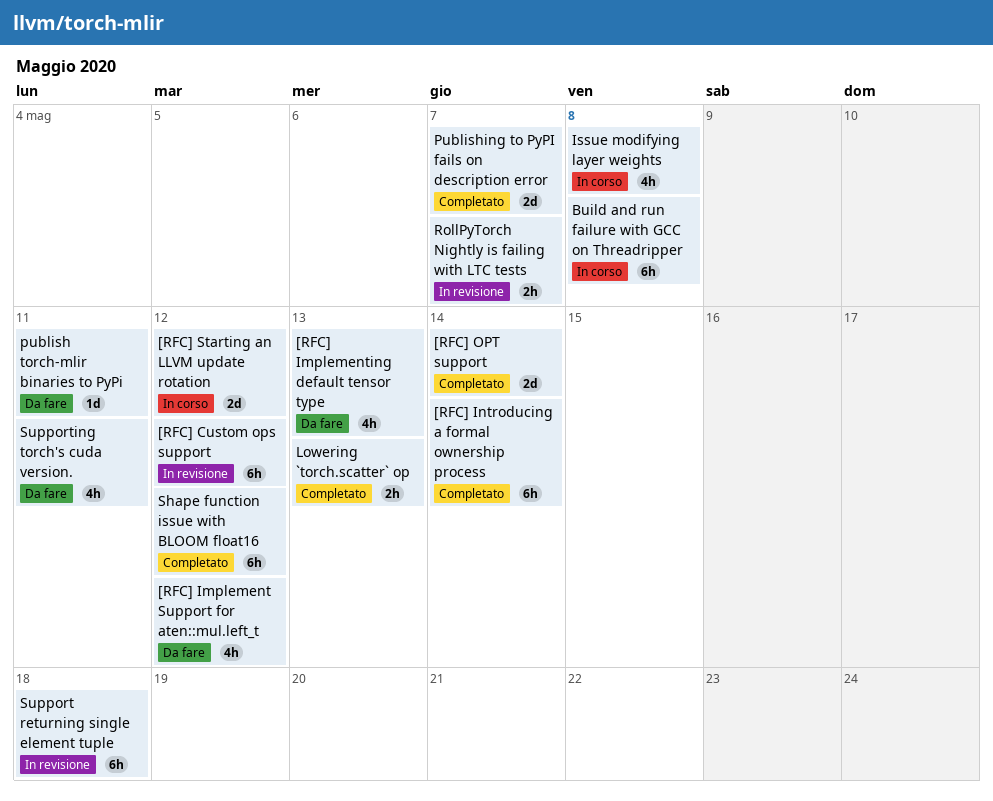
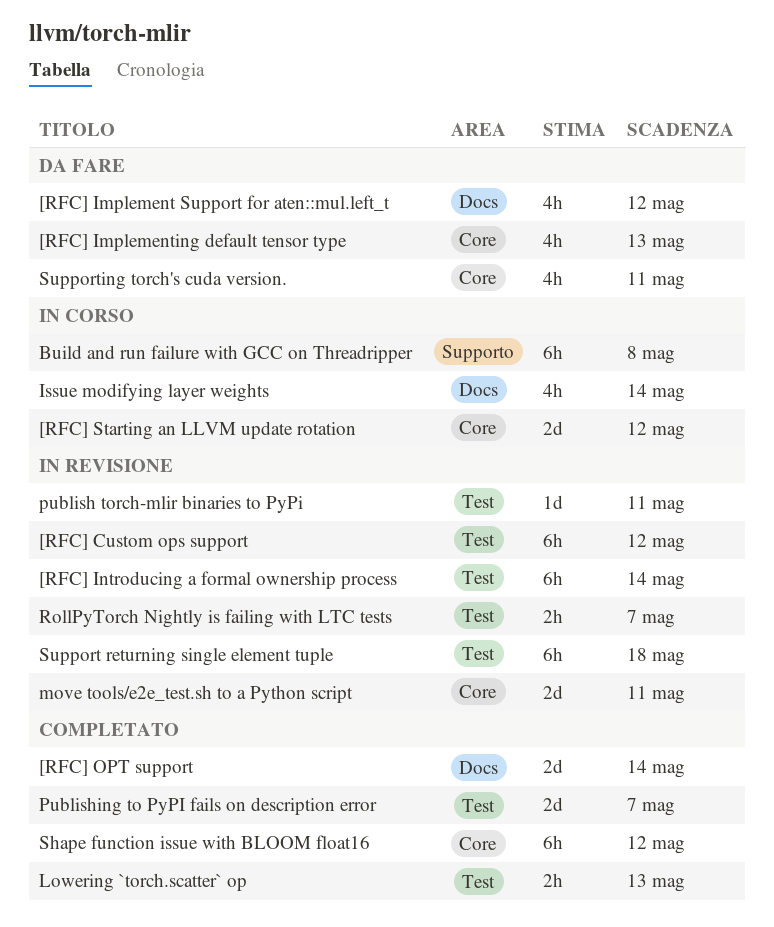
[RFC] Introducing a formal ownership process, status: Completato -> In revisione
Issue modifying layer weights, due: May 8 -> May 14
move tools/e2e_test.sh to a Python script: none -> present
publish torch-mlir binaries to PyPi, status: Da fare -> In revisione

